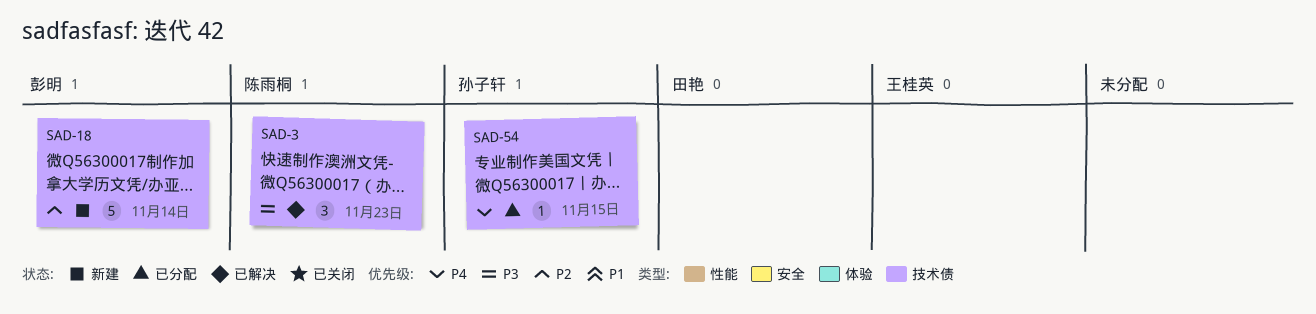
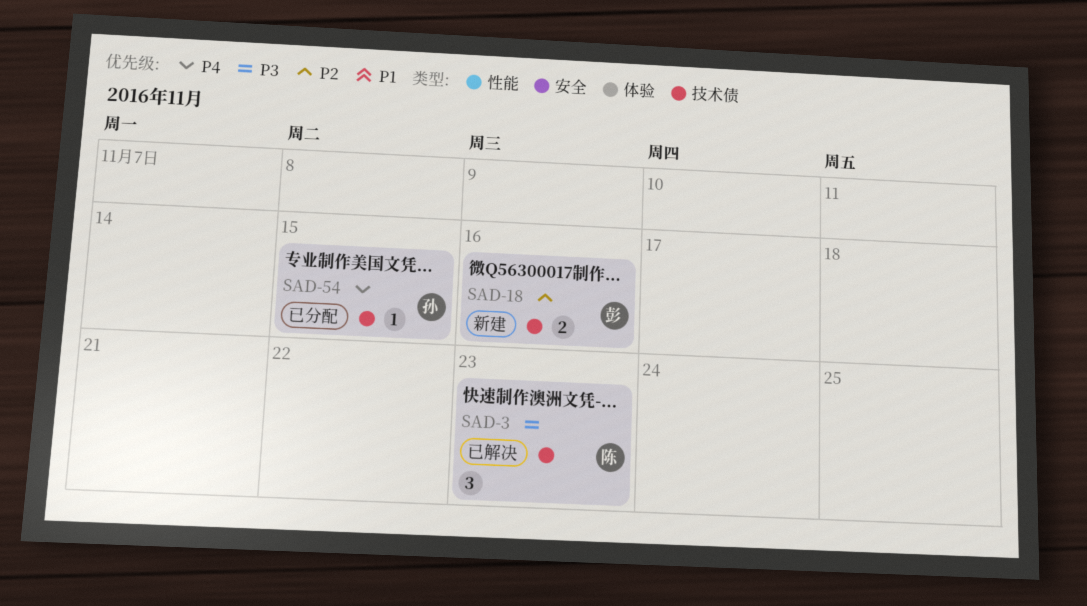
SAD-18, estimate: 5 -> 2
SAD-18, due: Nov 14 -> Nov 16

